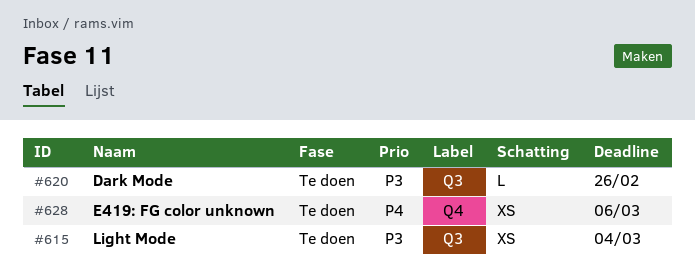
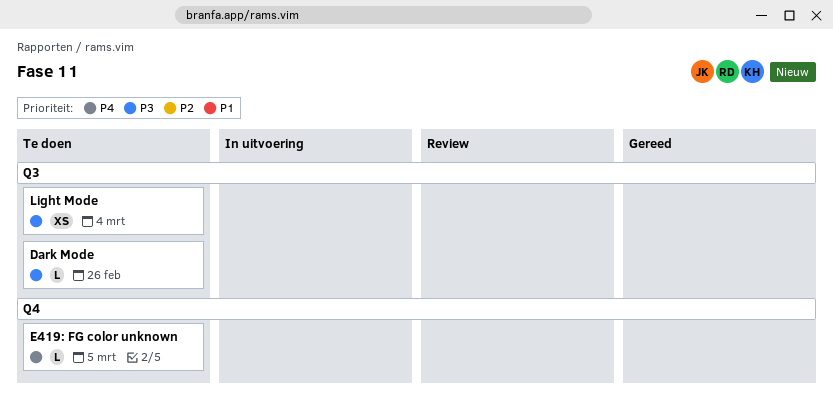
E419: FG color unknown, estimate: XS -> L
E419: FG color unknown, due: Mar 6 -> Mar 5

